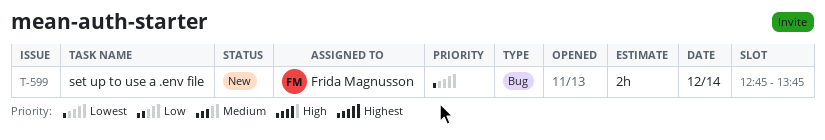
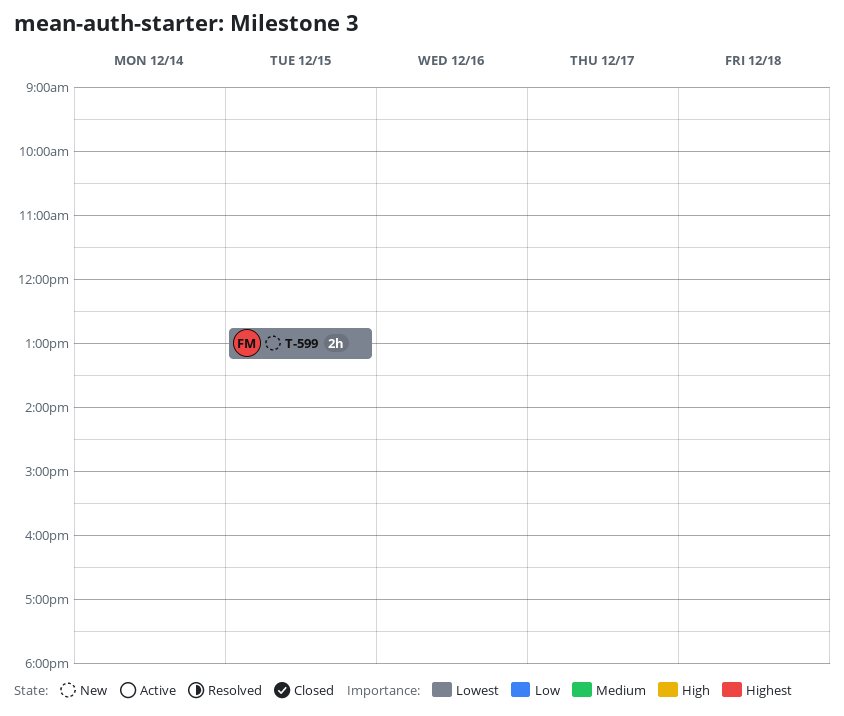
T-599, day: Dec 14 -> Dec 15
T-599, ends: 13:45 -> 13:15

